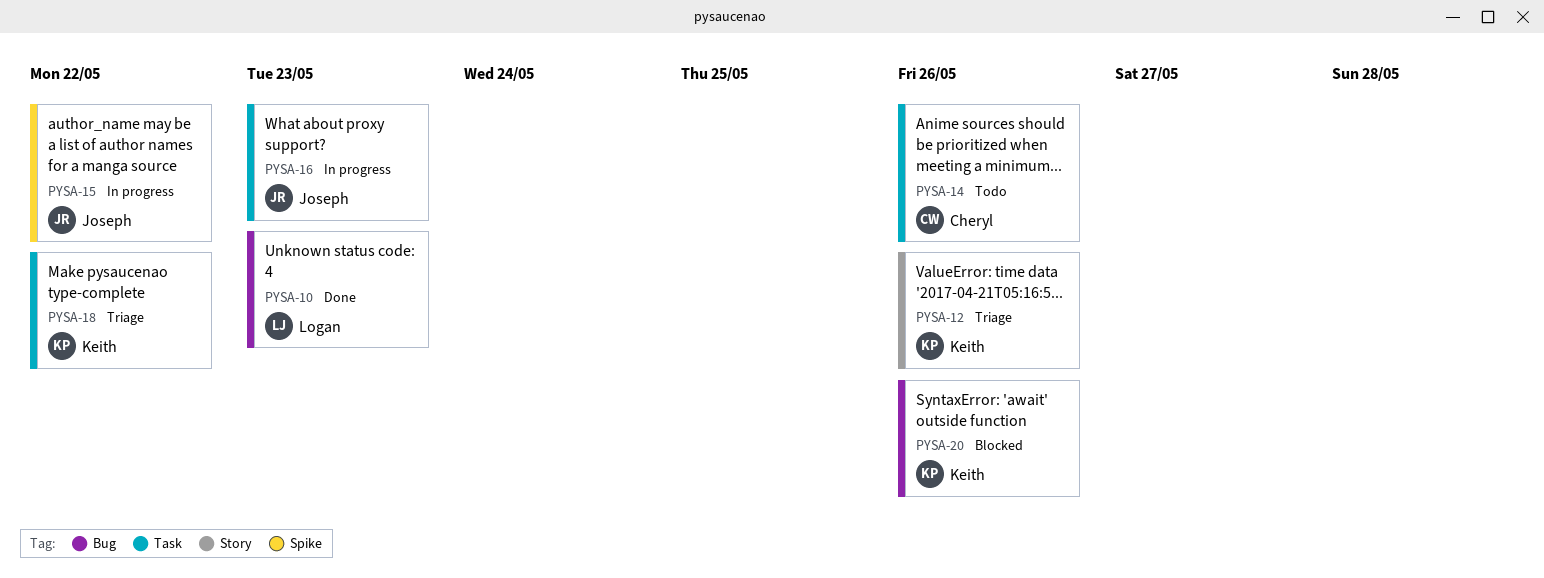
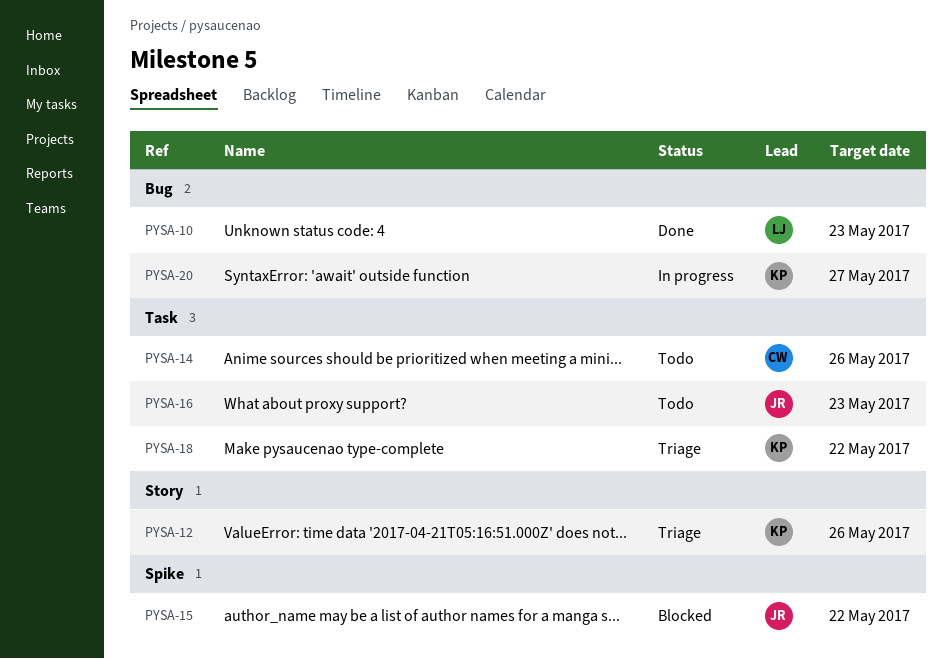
PYSA-15, status: In progress -> Blocked
PYSA-16, status: In progress -> Todo
PYSA-20, status: Blocked -> In progress
PYSA-20, due: May 26 -> May 27

